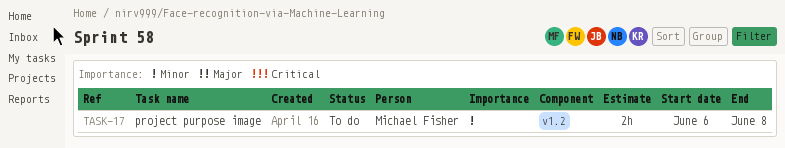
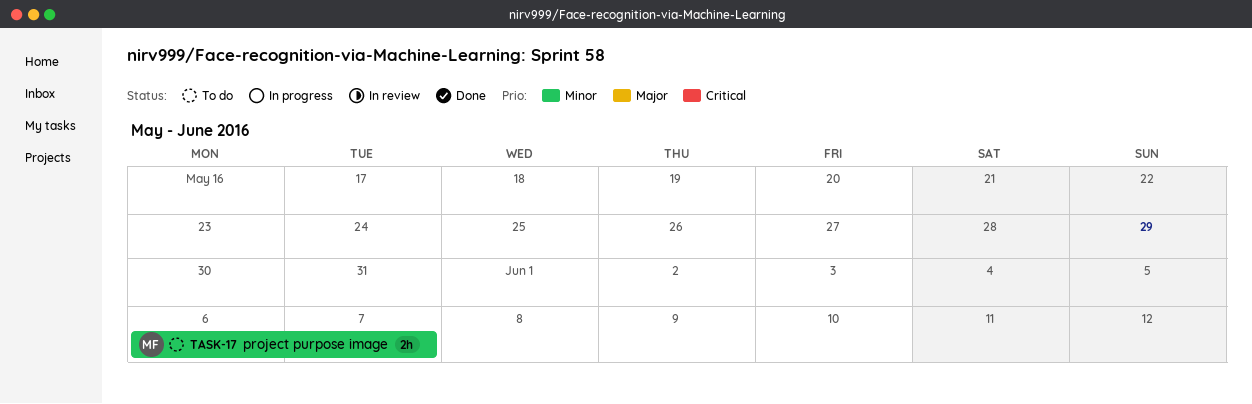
TASK-17, due: Jun 8 -> Jun 7

